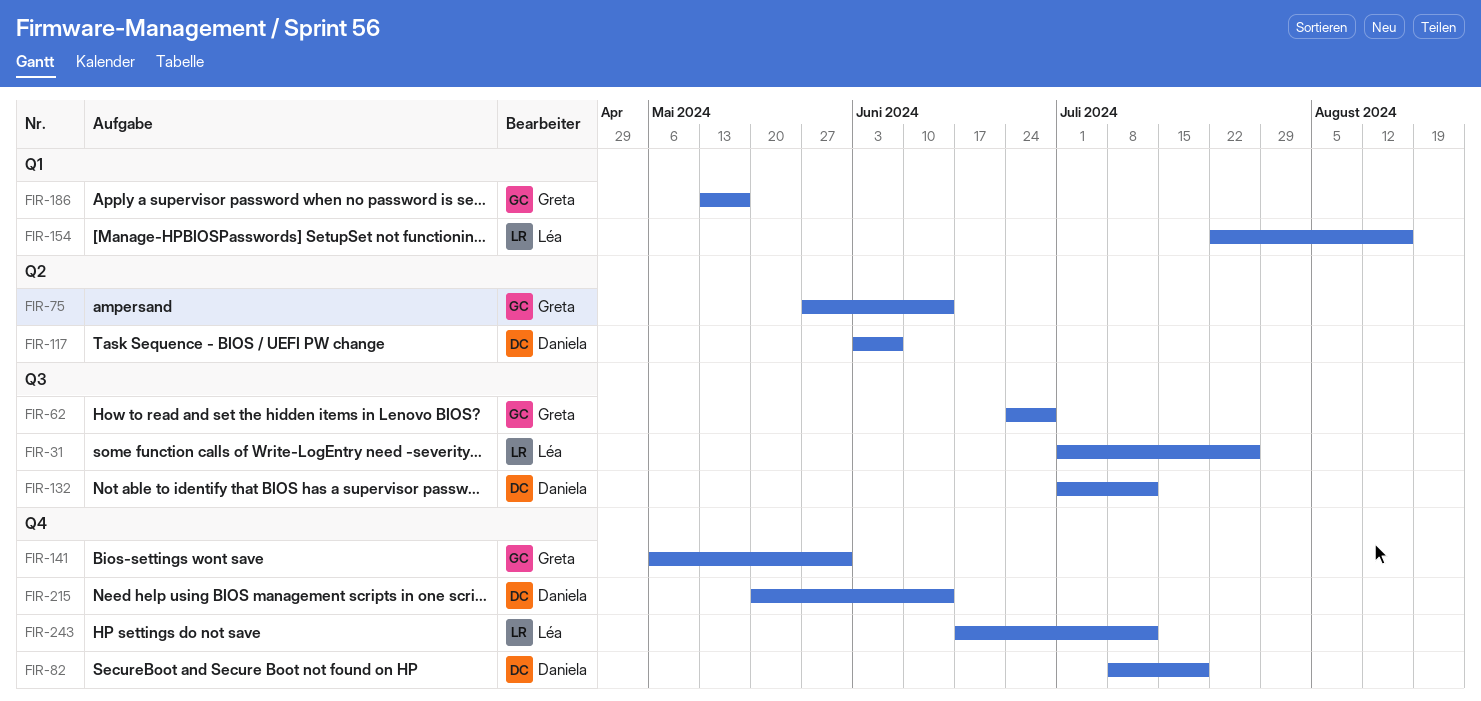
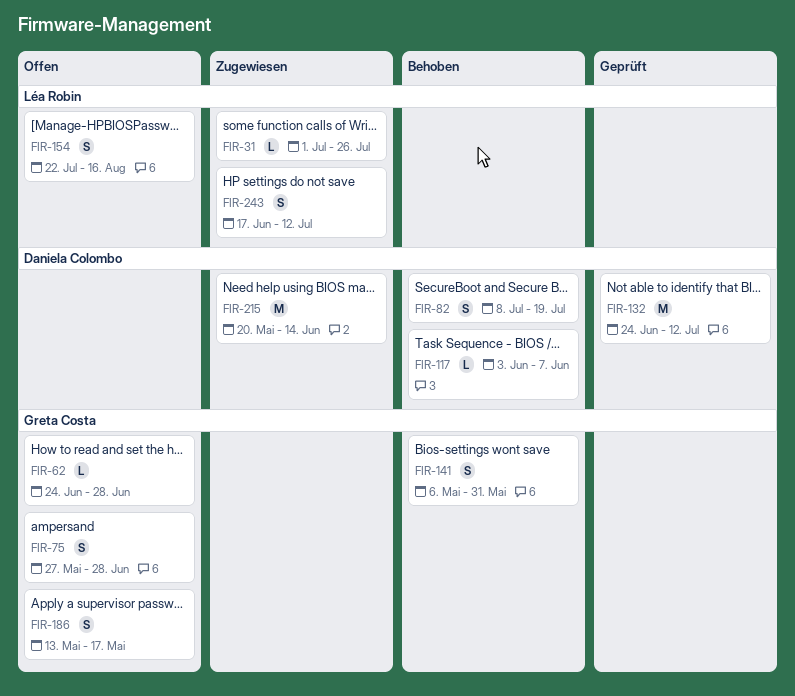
FIR-75, due: Jun 14 -> Jun 28
FIR-132, start: Jul 1 -> Jun 24

